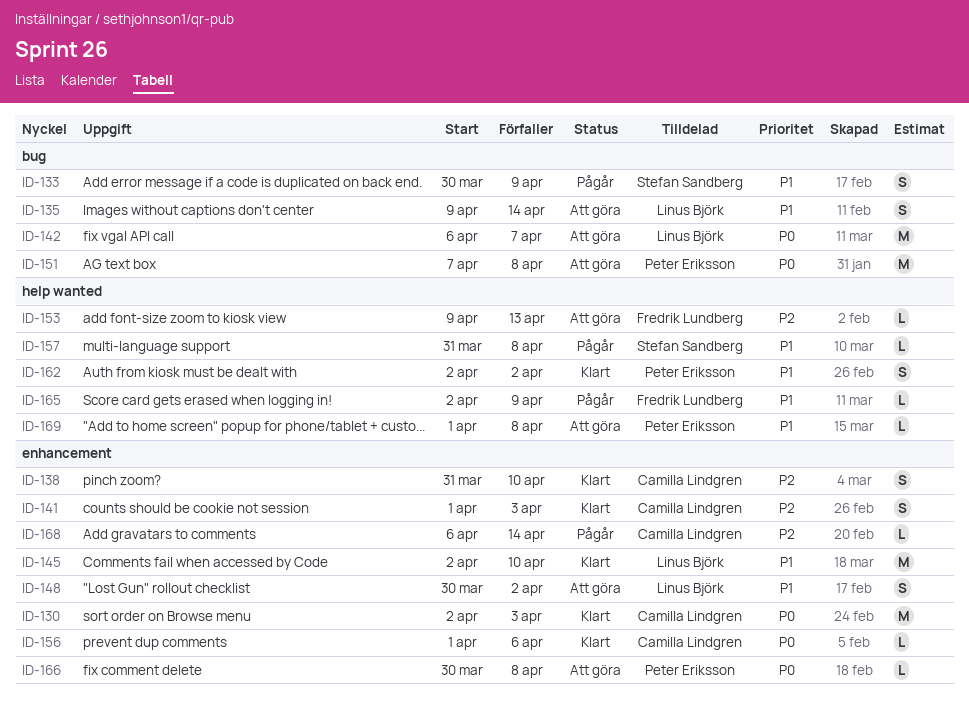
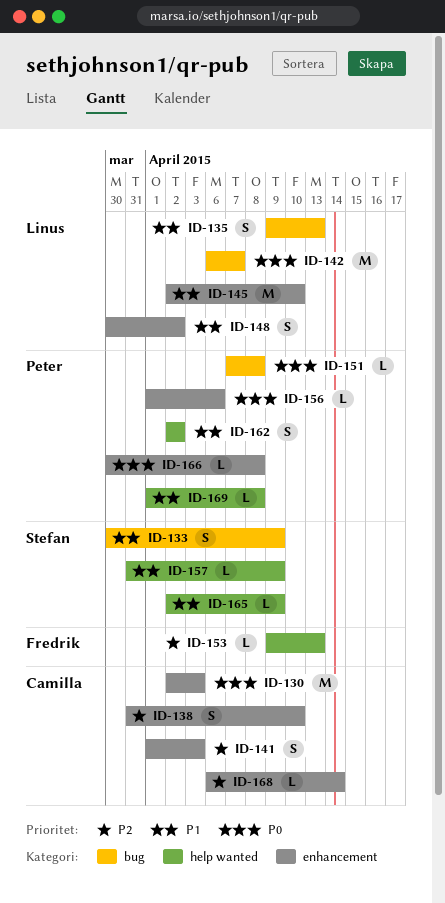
ID-135, due: Apr 14 -> Apr 13
ID-151, estimate: M -> L
ID-156, owner: Camilla Lindgren -> Peter Eriksson
ID-157, due: Apr 8 -> Apr 9
ID-165, owner: Fredrik Lundberg -> Stefan Sandberg

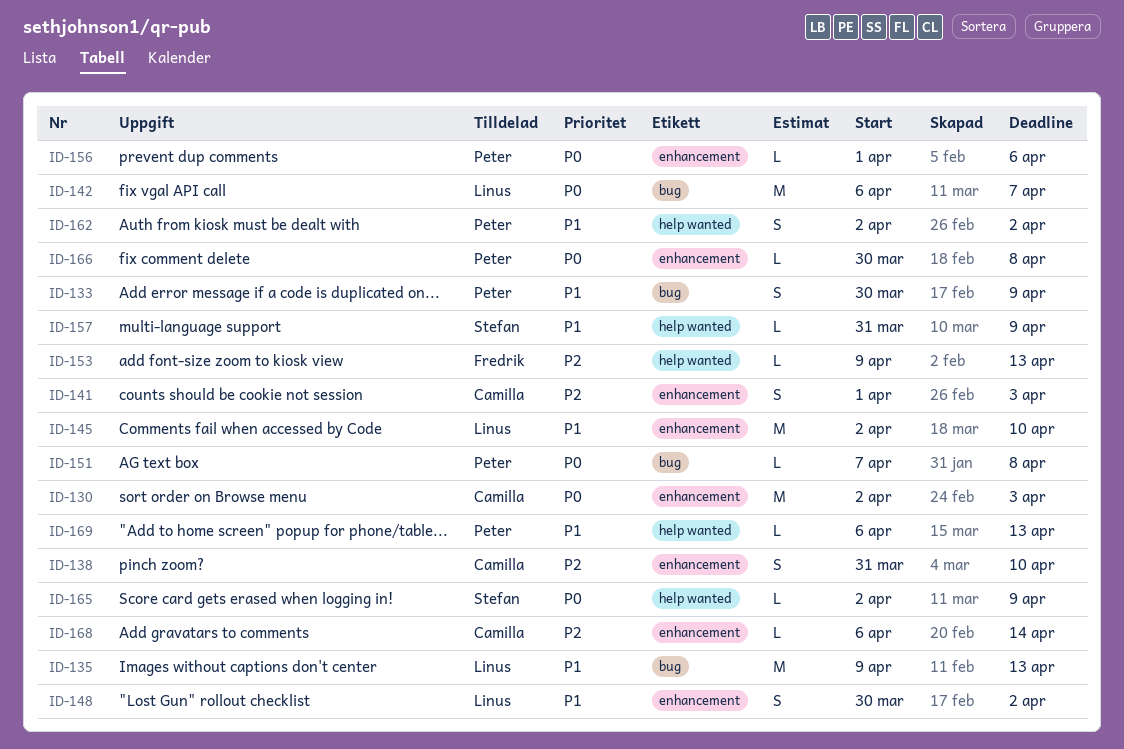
ID-133, owner: Stefan -> Peter
ID-135, estimate: S -> M
ID-165, priority: P1 -> P0
ID-169, start: Apr 1 -> Apr 6
ID-169, due: Apr 8 -> Apr 13

